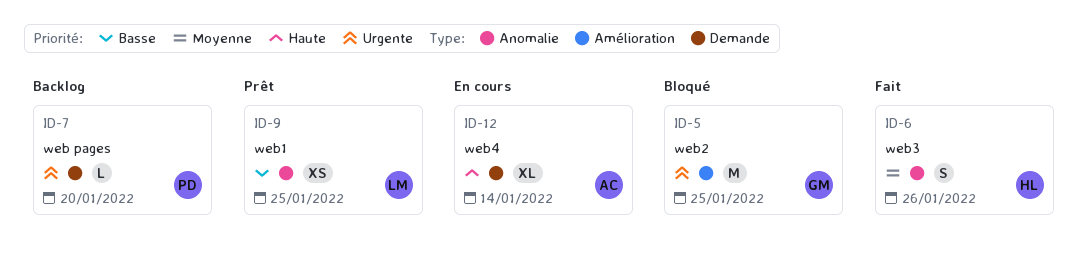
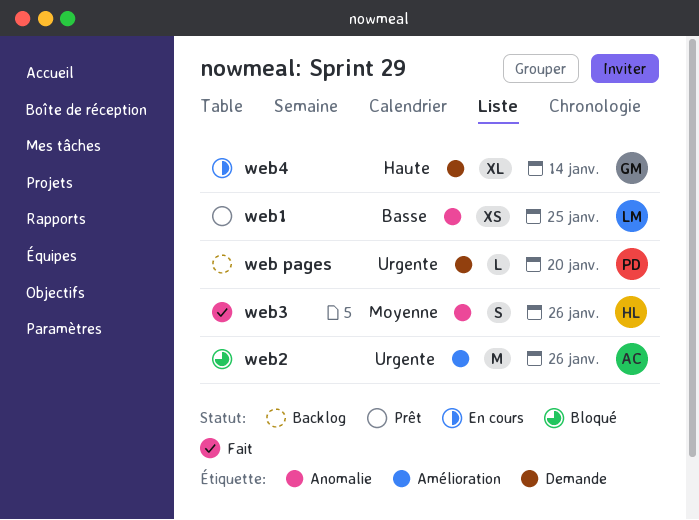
web2, owner: GM -> AC
web2, due: Jan 25 -> Jan 26
web4, owner: AC -> GM

